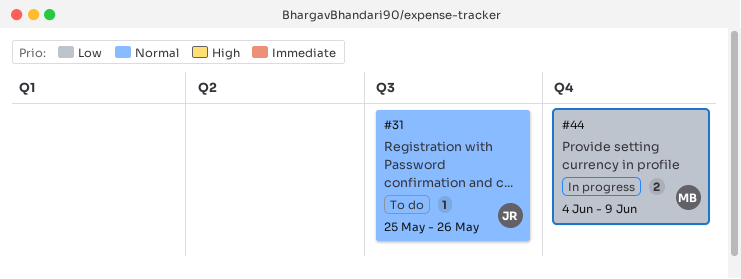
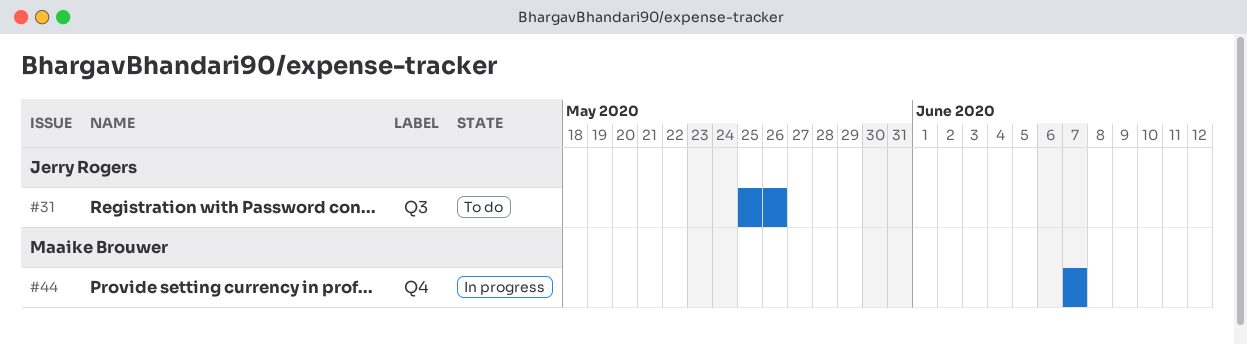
#44, start: Jun 4 -> Jun 7
#44, due: Jun 9 -> Jun 7

